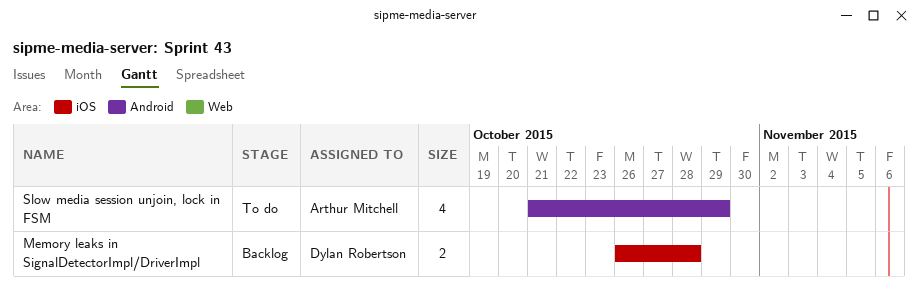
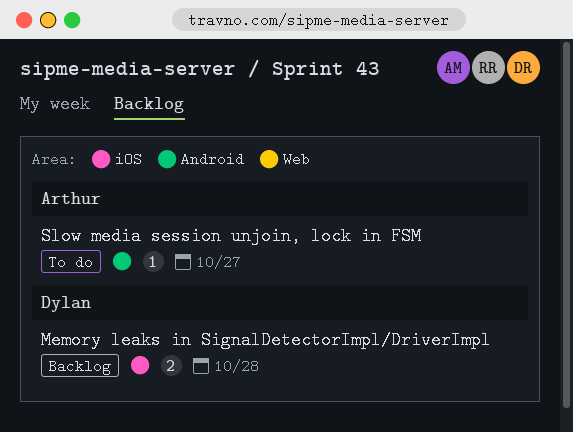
Slow media session unjoin, lock in FSM, estimate: 4 -> 1
Slow media session unjoin, lock in FSM, due: Oct 29 -> Oct 27

